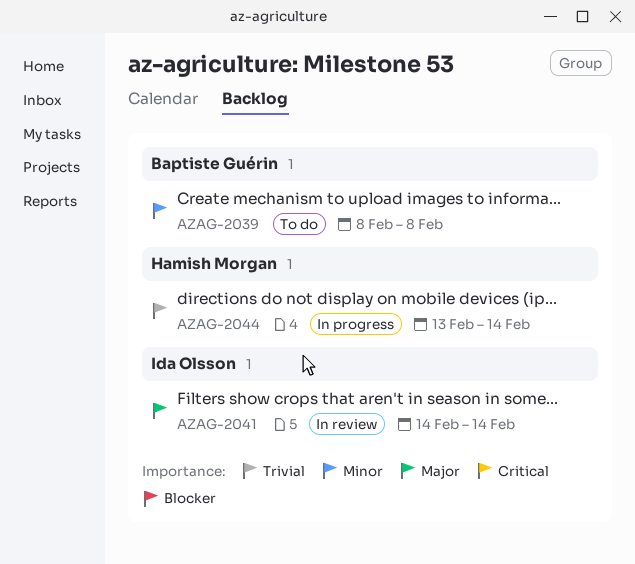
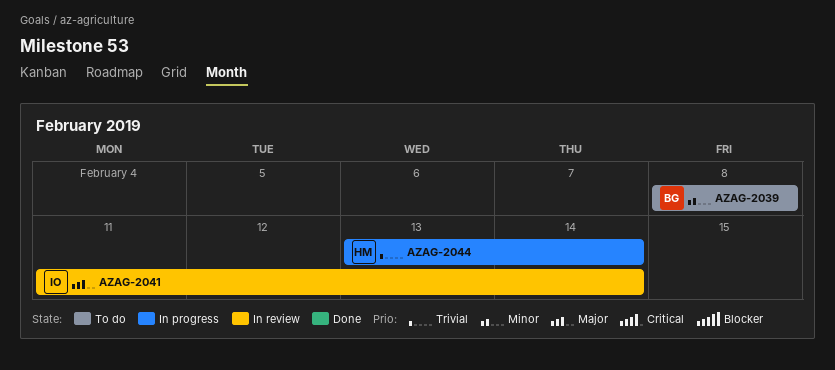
AZAG-2041, start: Feb 14 -> Feb 11

